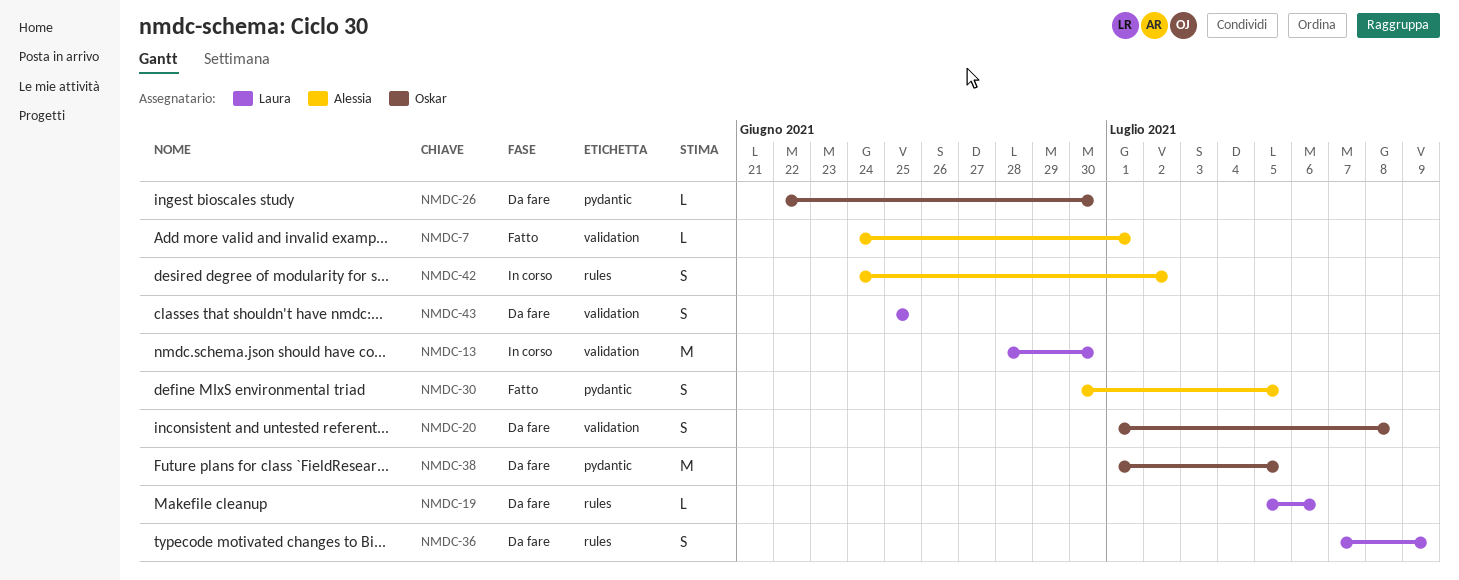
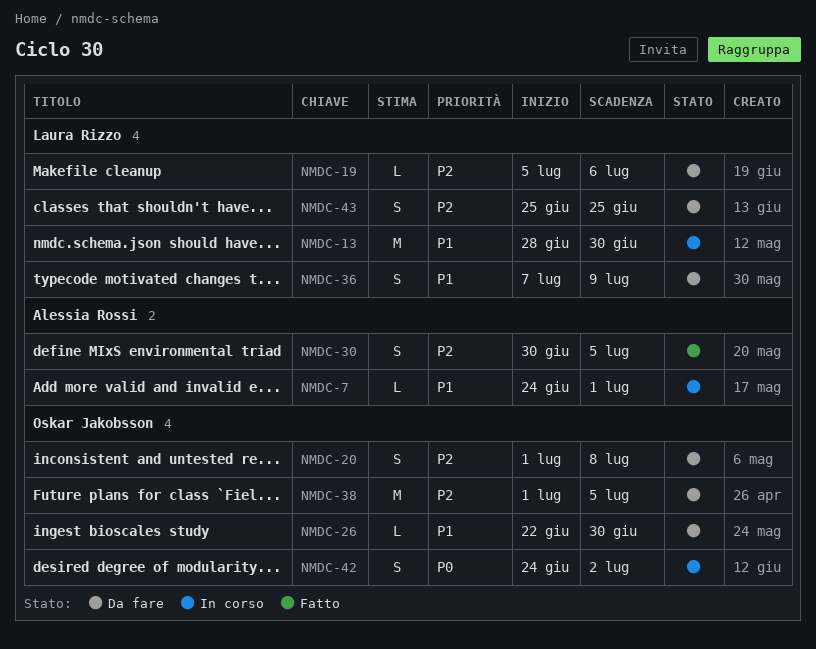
NMDC-7, status: Fatto -> In corso
NMDC-42, owner: Alessia Rossi -> Oskar Jakobsson

